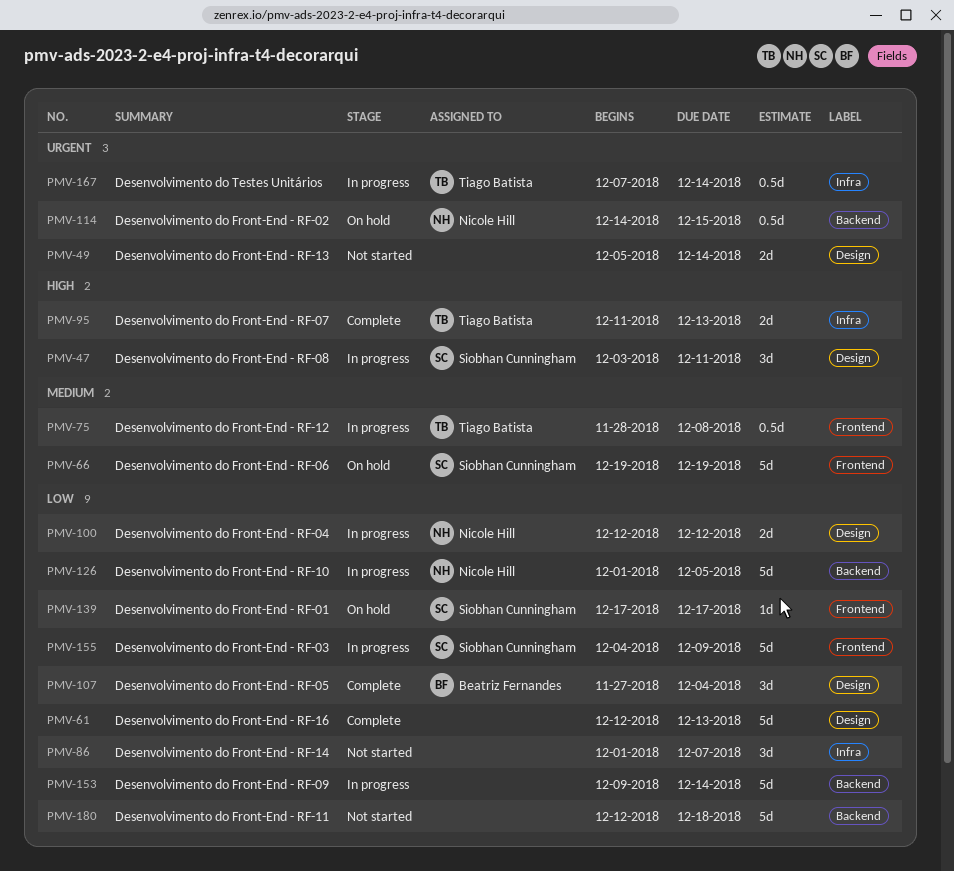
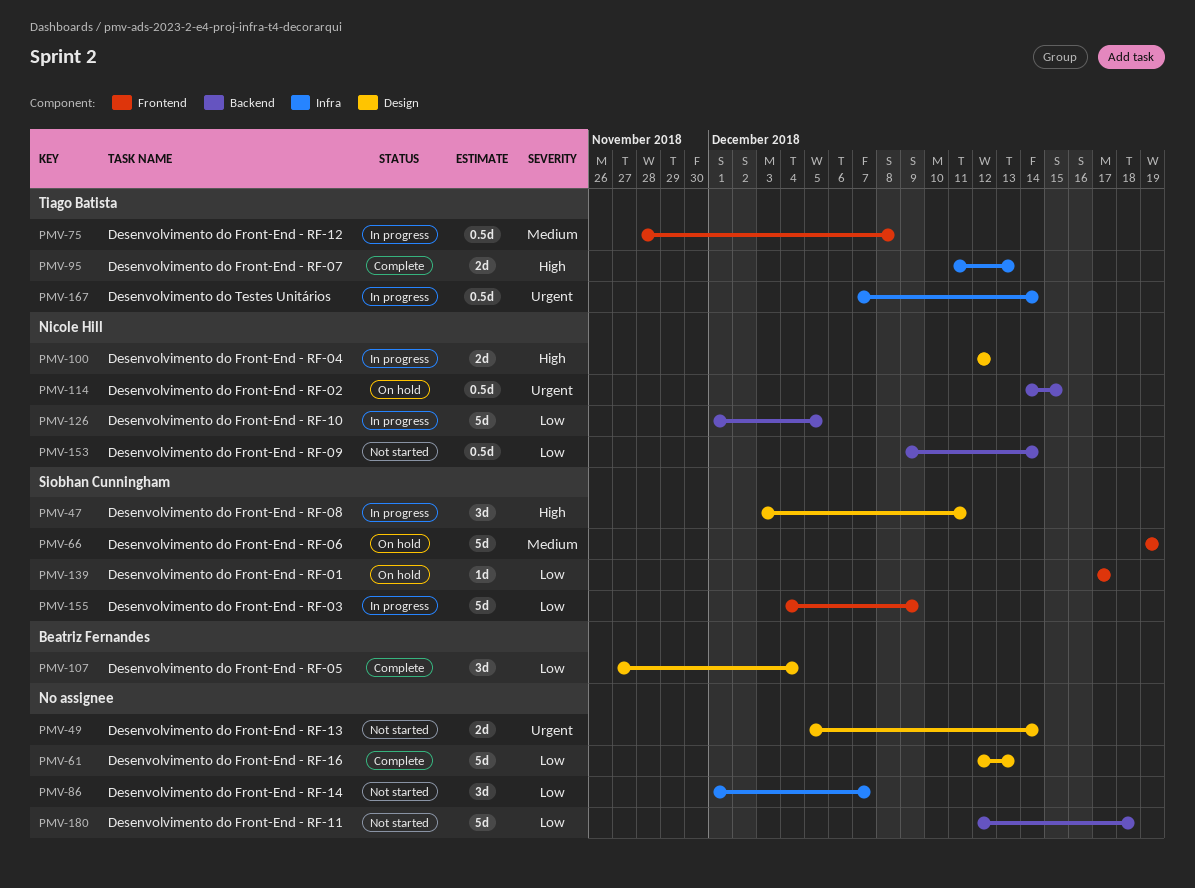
PMV-100, priority: Low -> High
PMV-153, status: In progress -> Not started
PMV-153, owner: none -> Nicole Hill
PMV-153, estimate: 5d -> 0.5d

